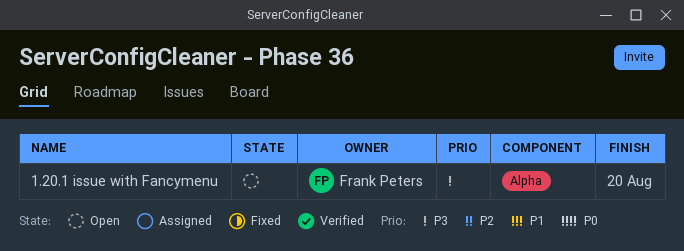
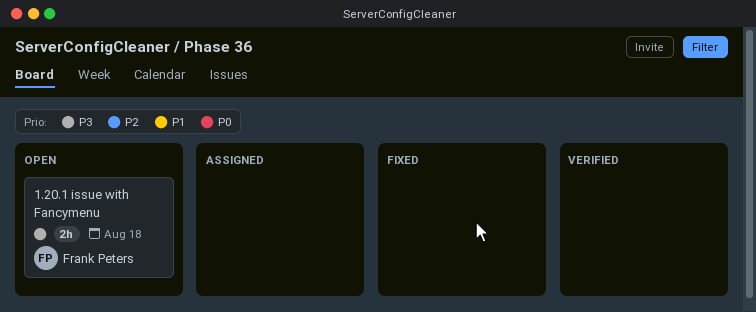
1.20.1 issue with Fancymenu, due: Aug 20 -> Aug 18

